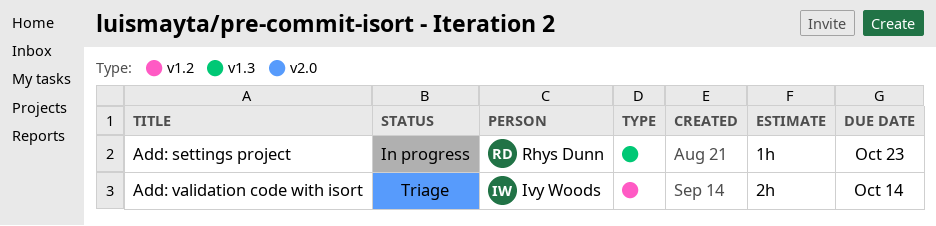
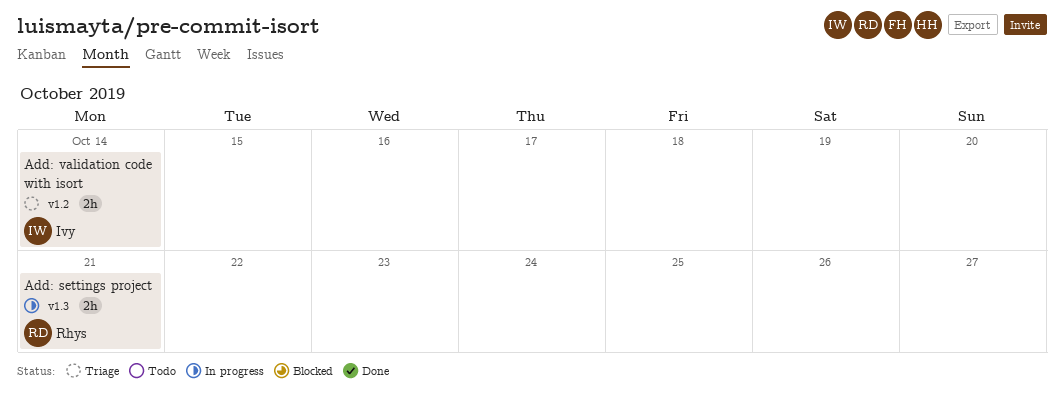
Add: settings project, estimate: 1h -> 2h
Add: settings project, due: Oct 23 -> Oct 21

